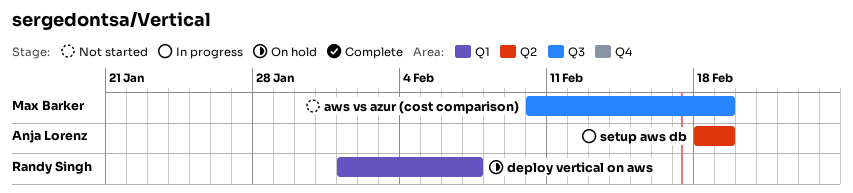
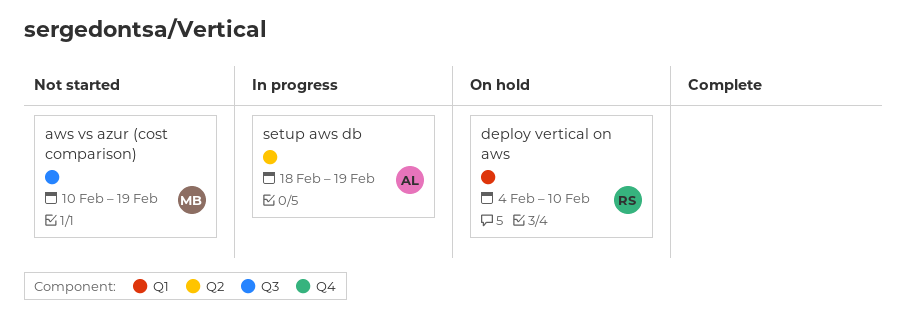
deploy vertical on aws, start: Feb 1 -> Feb 4
deploy vertical on aws, due: Feb 7 -> Feb 10

